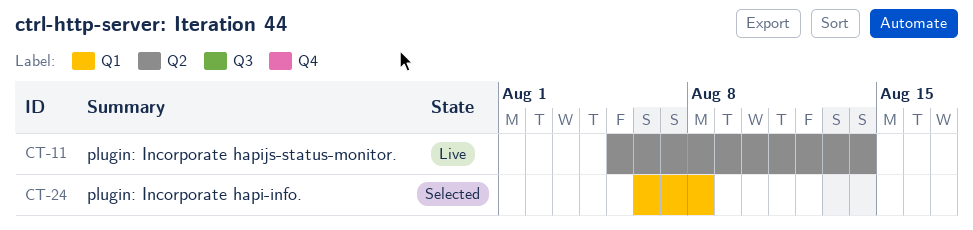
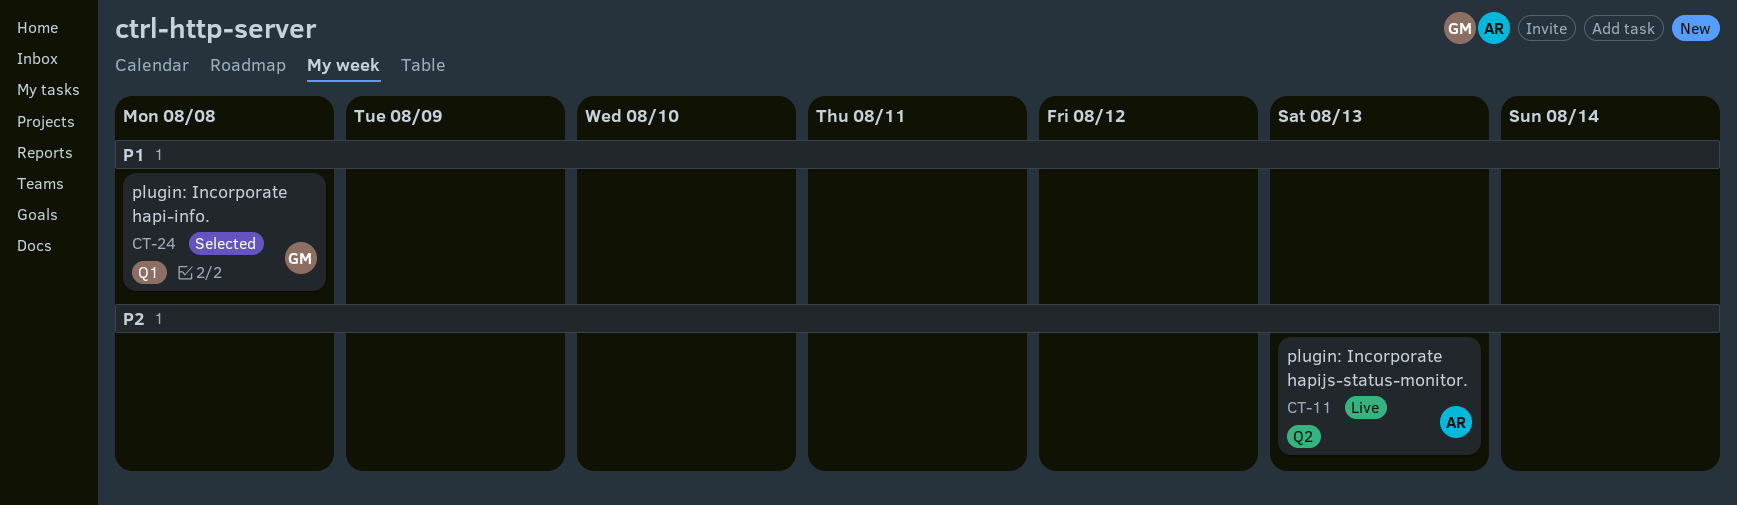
CT-11, due: Aug 14 -> Aug 13

